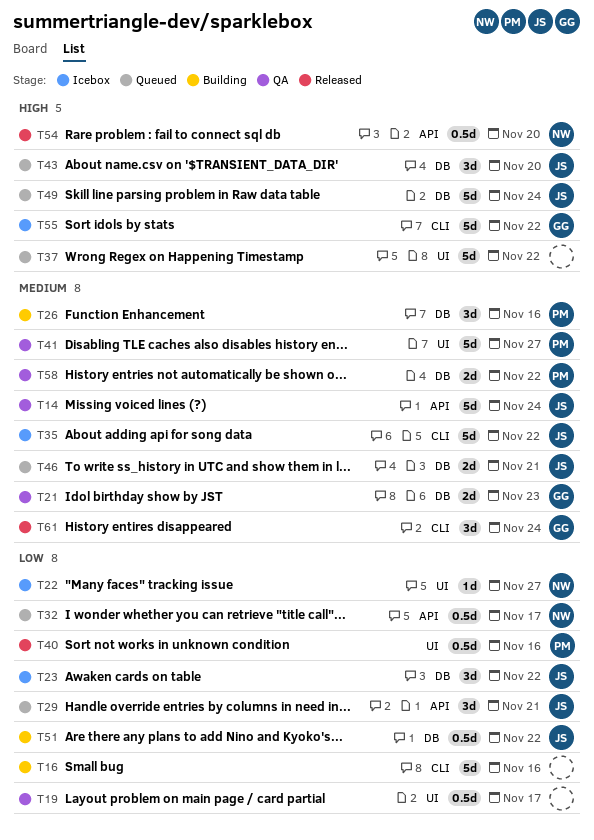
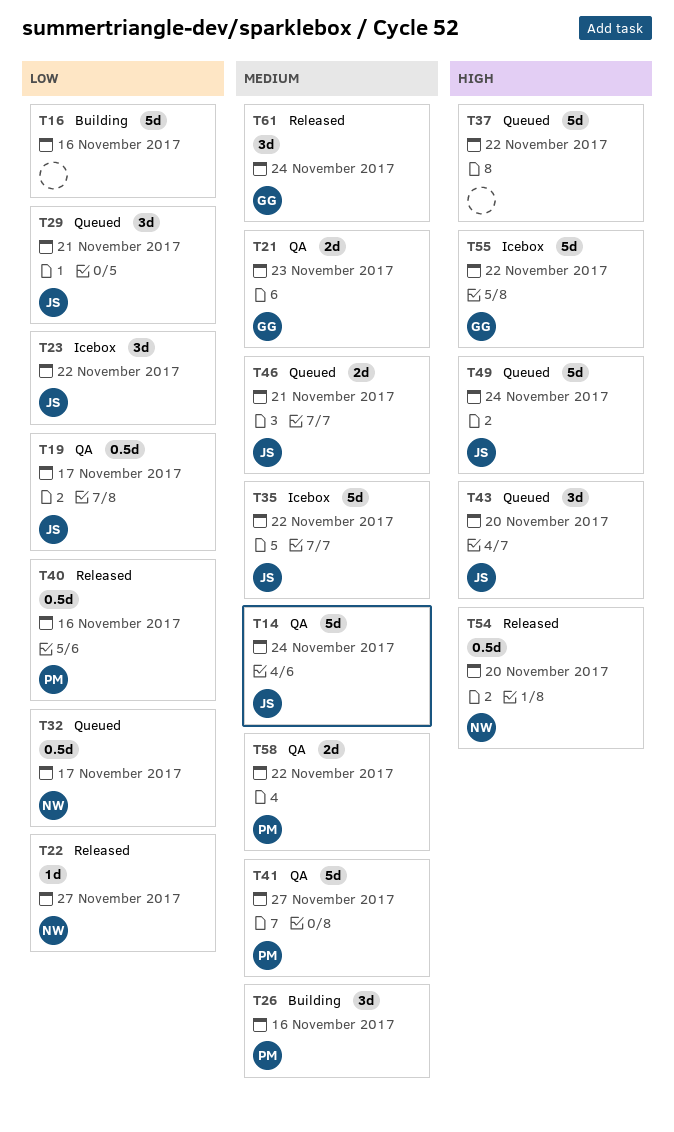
T19, owner: none -> JS
T22, status: Icebox -> Released
T51: present -> none

